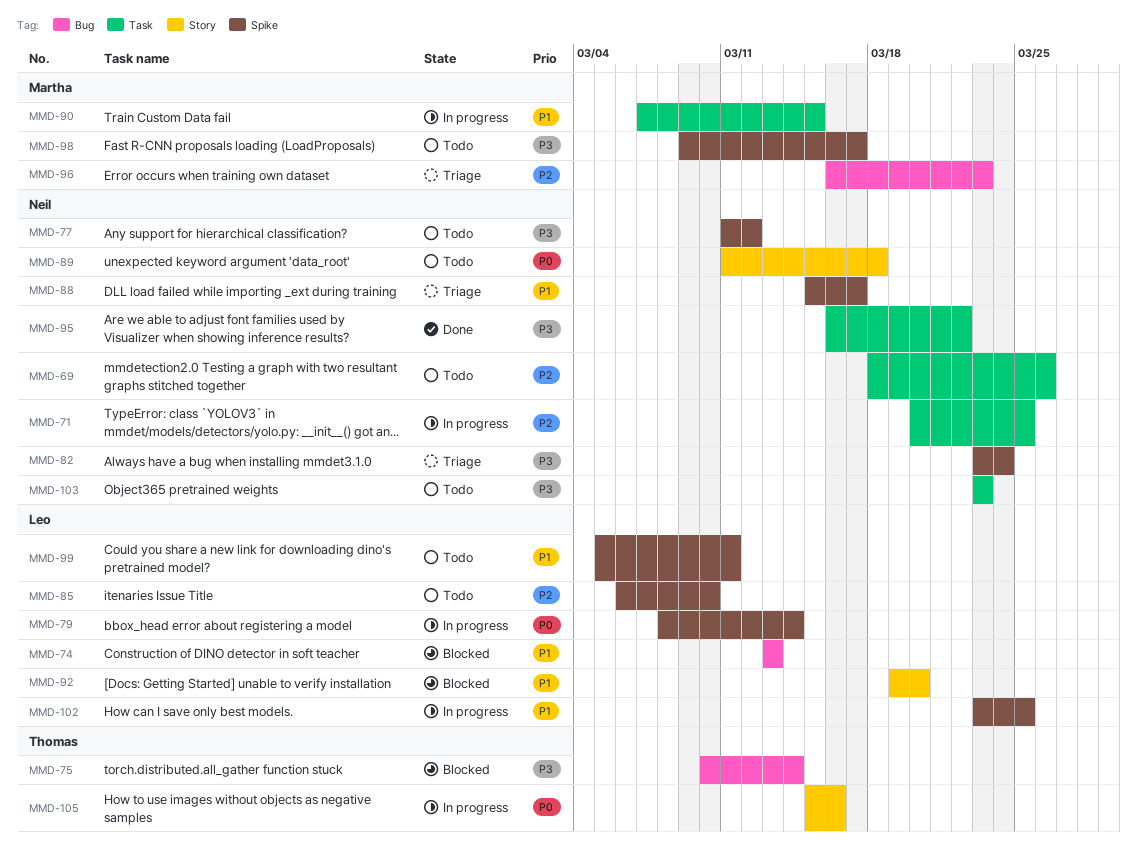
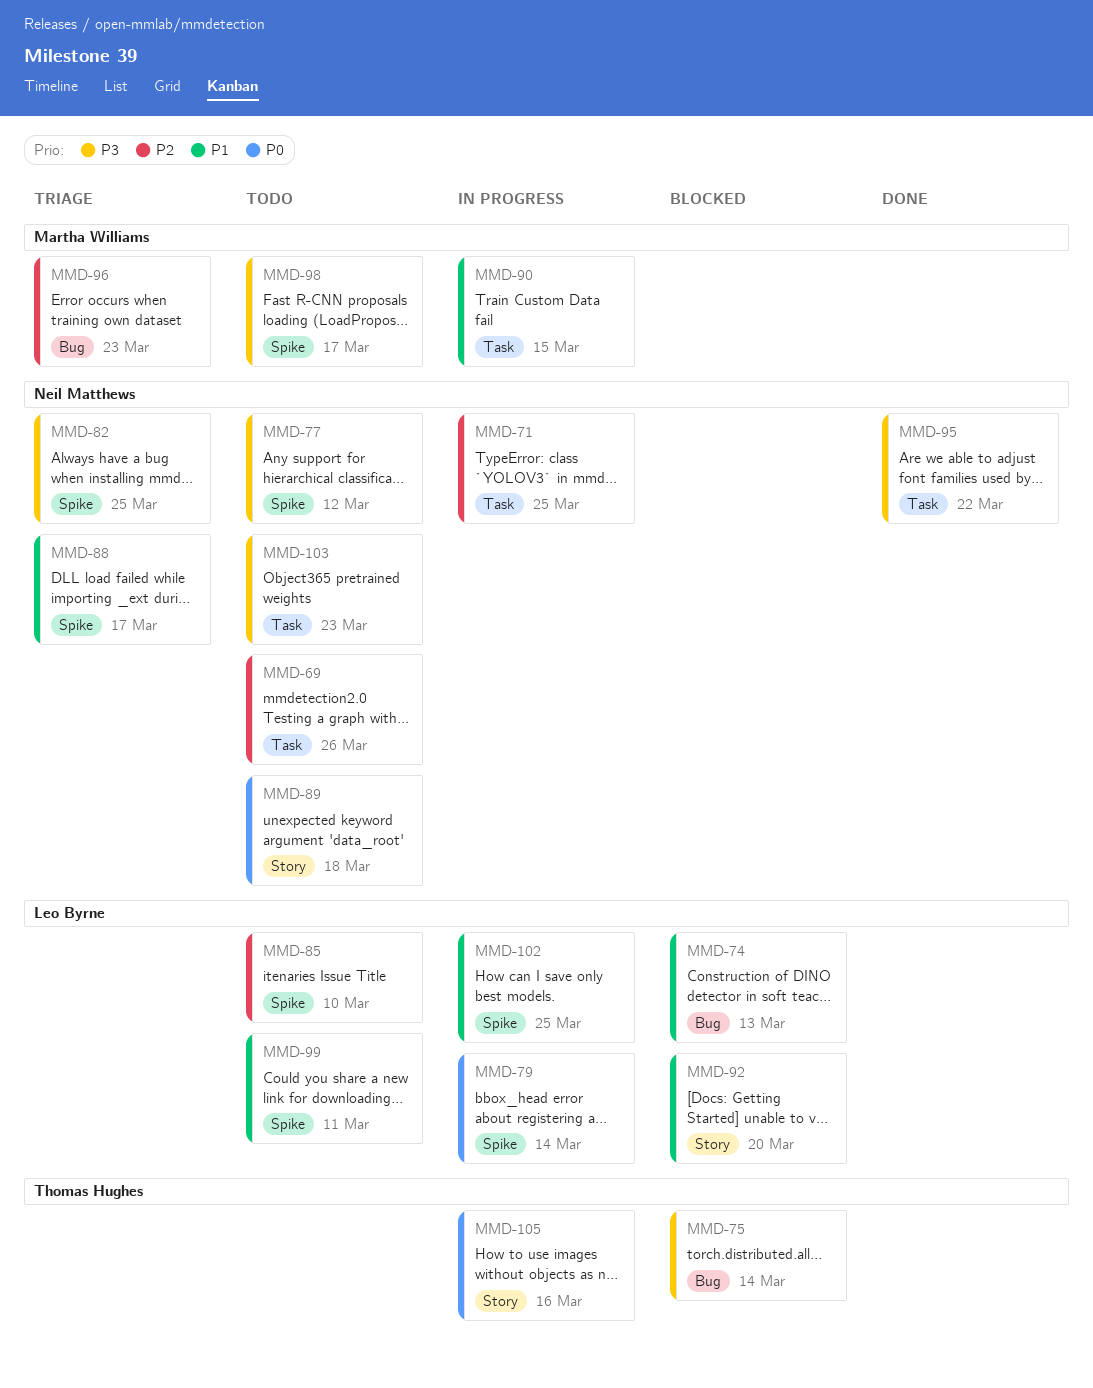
MMD-82, due: Mar 24 -> Mar 25

